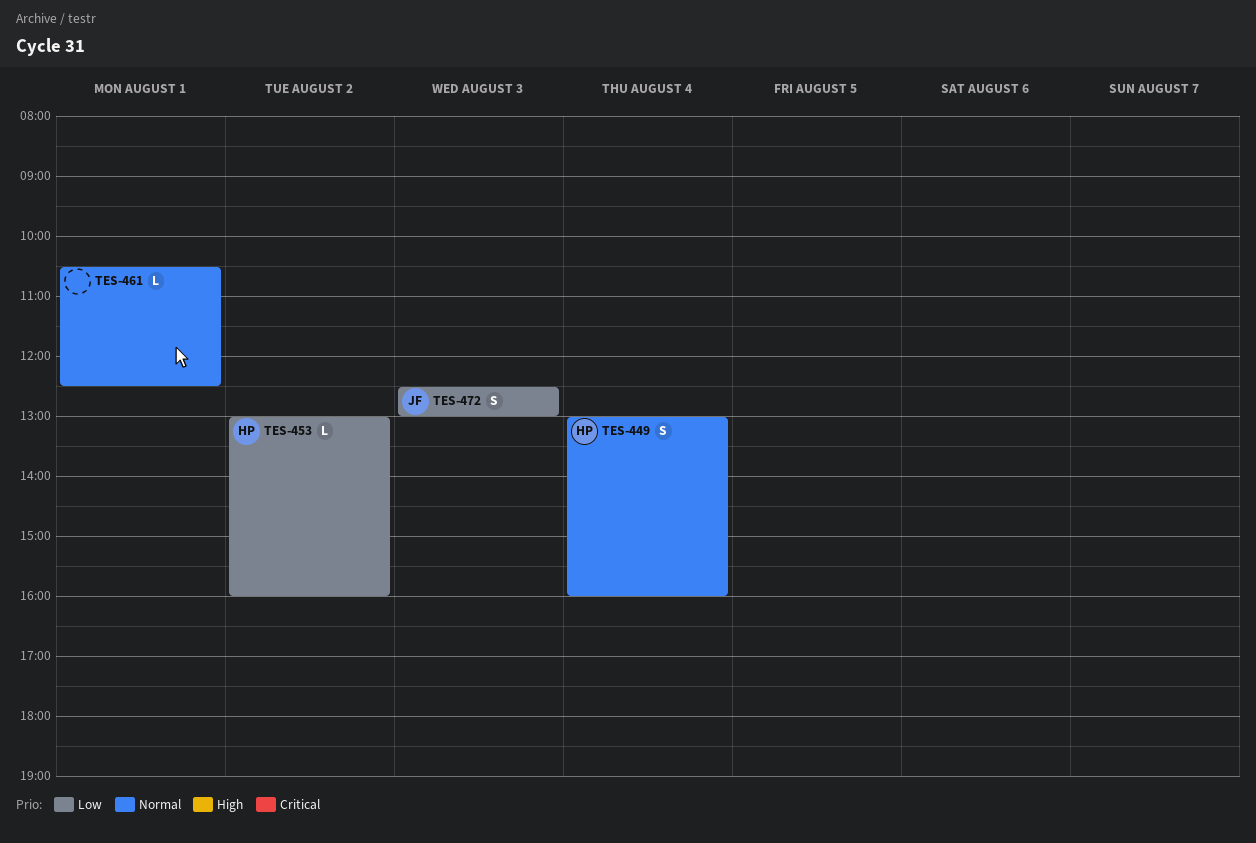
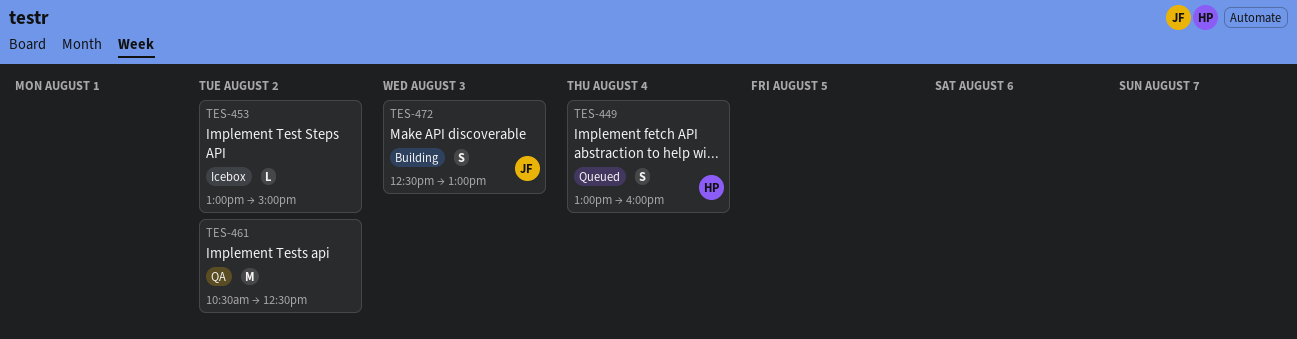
TES-453, owner: HP -> none
TES-453, ends: 16:00 -> 15:00
TES-461, estimate: L -> M
TES-461, day: Aug 1 -> Aug 2

